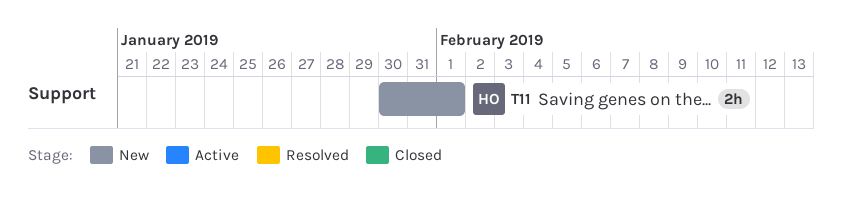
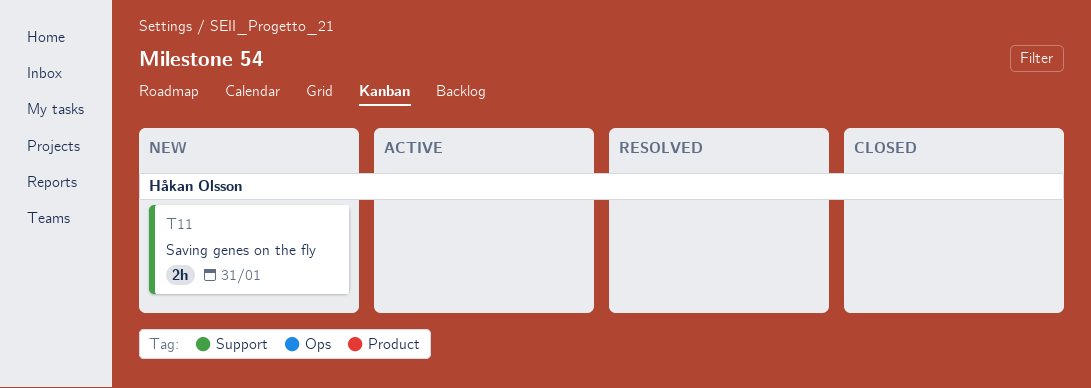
T11, due: Feb 1 -> Jan 31

